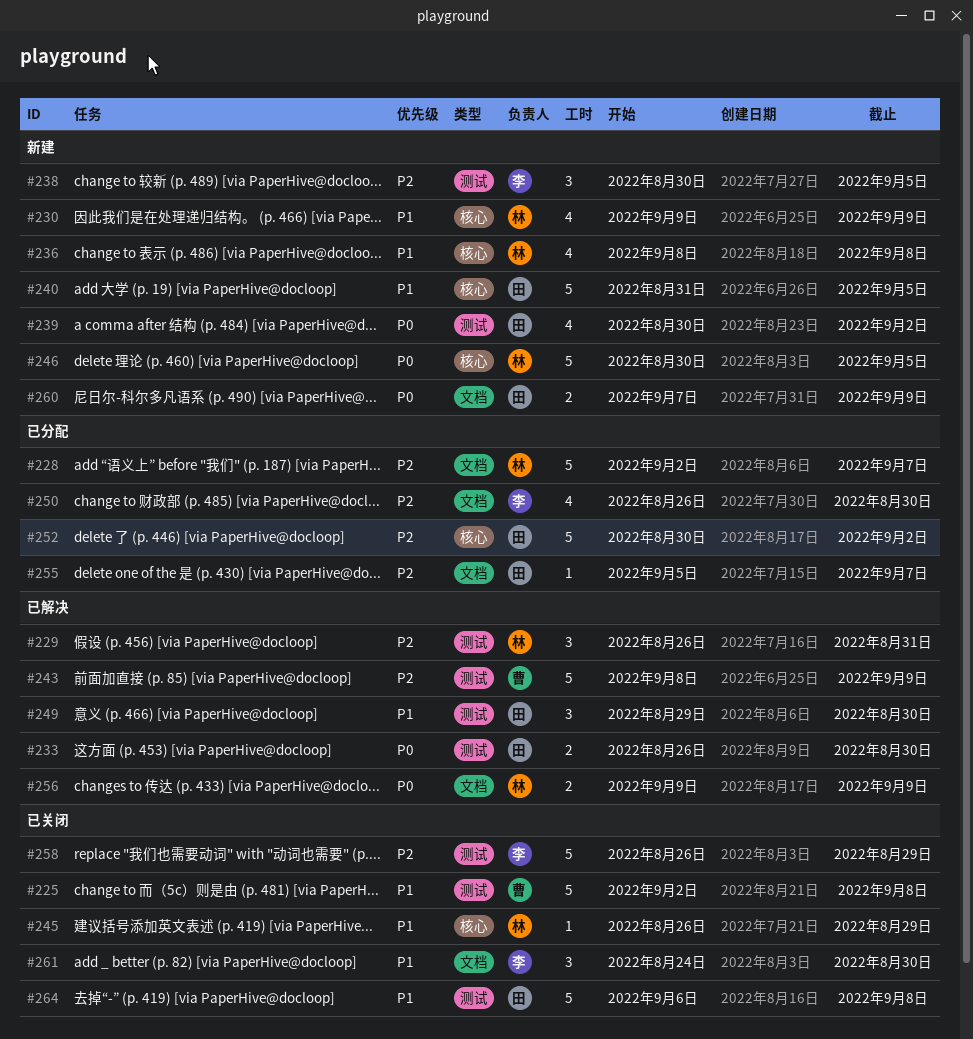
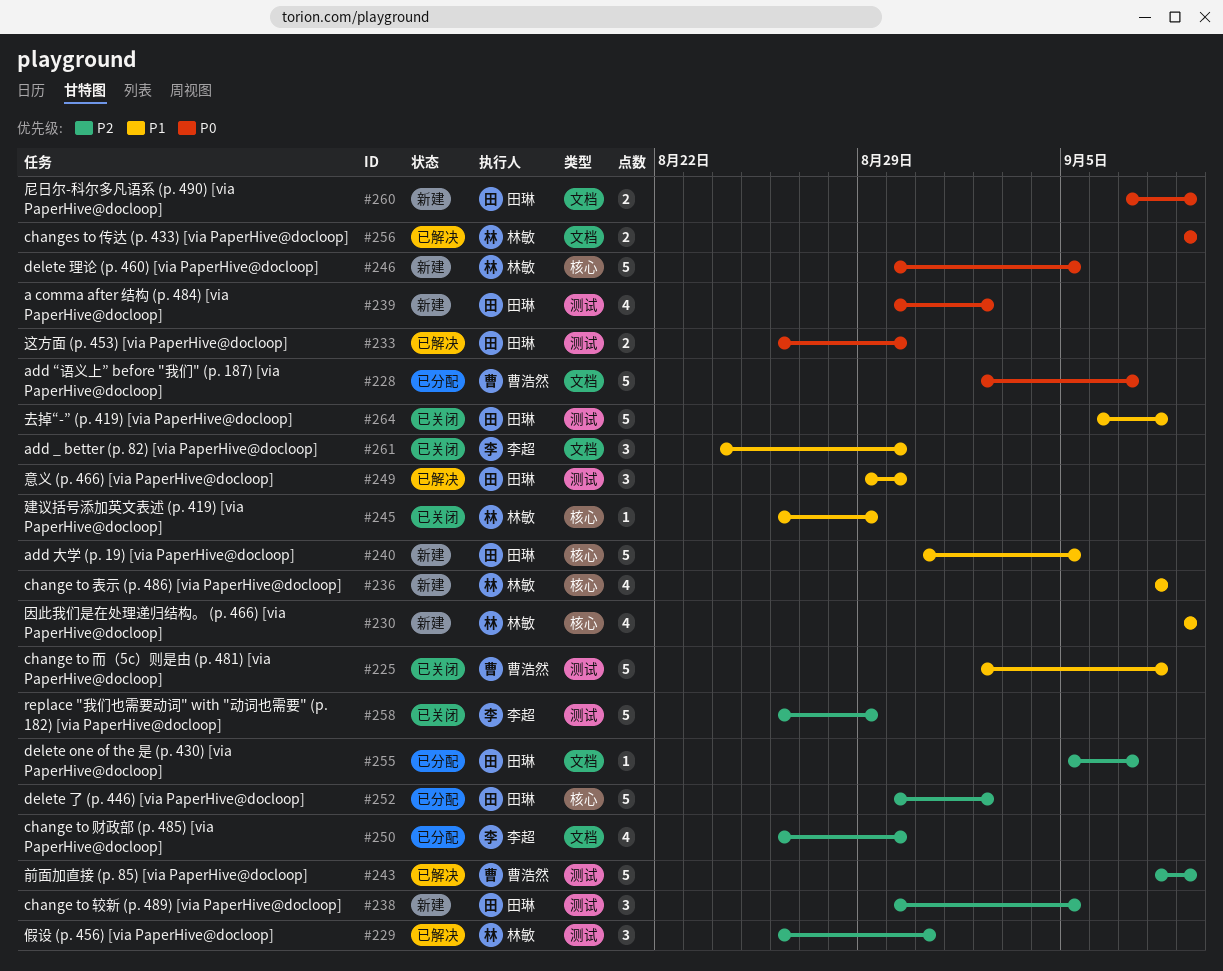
#228, owner: 林敏 -> 曹浩然
#228, priority: P2 -> P0
#238, owner: 李超 -> 田琳

